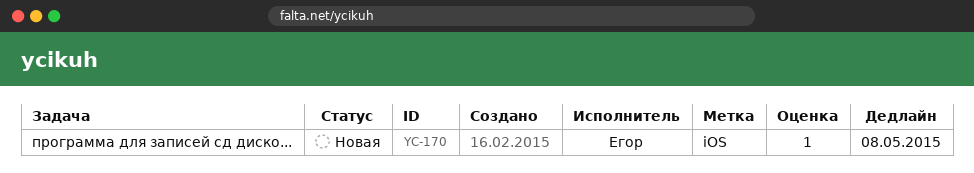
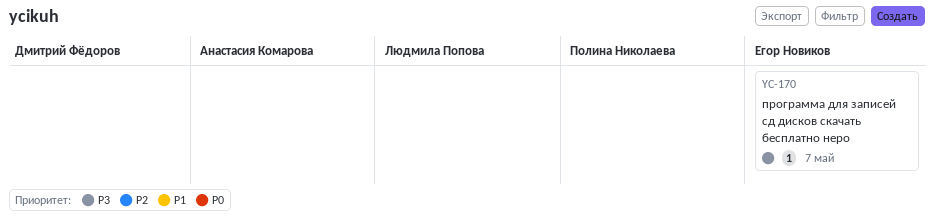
YC-170, due: May 8 -> May 7

